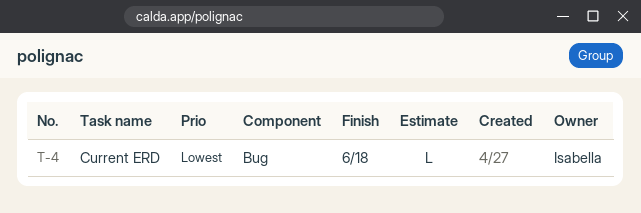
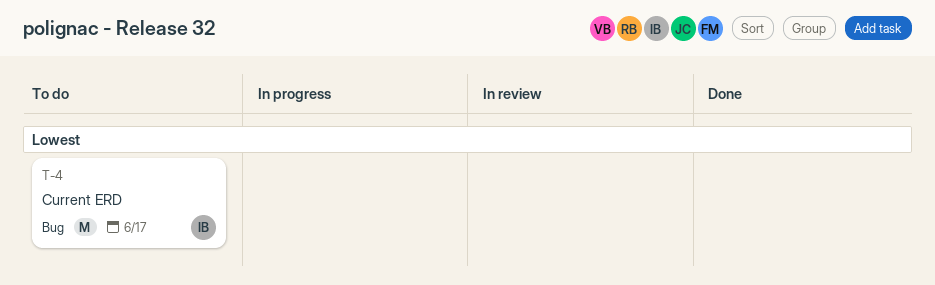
T-4, estimate: L -> M
T-4, due: Jun 18 -> Jun 17

